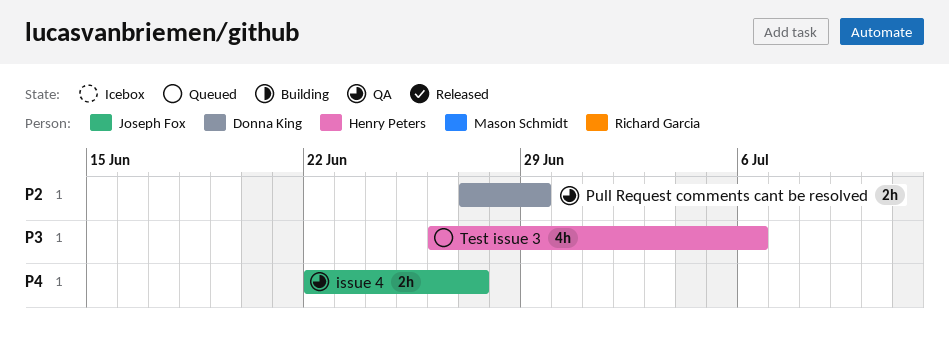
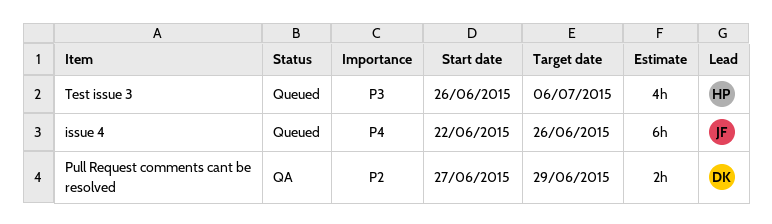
issue 4, status: QA -> Queued
issue 4, estimate: 2h -> 6h
issue 4, due: Jun 27 -> Jun 26

